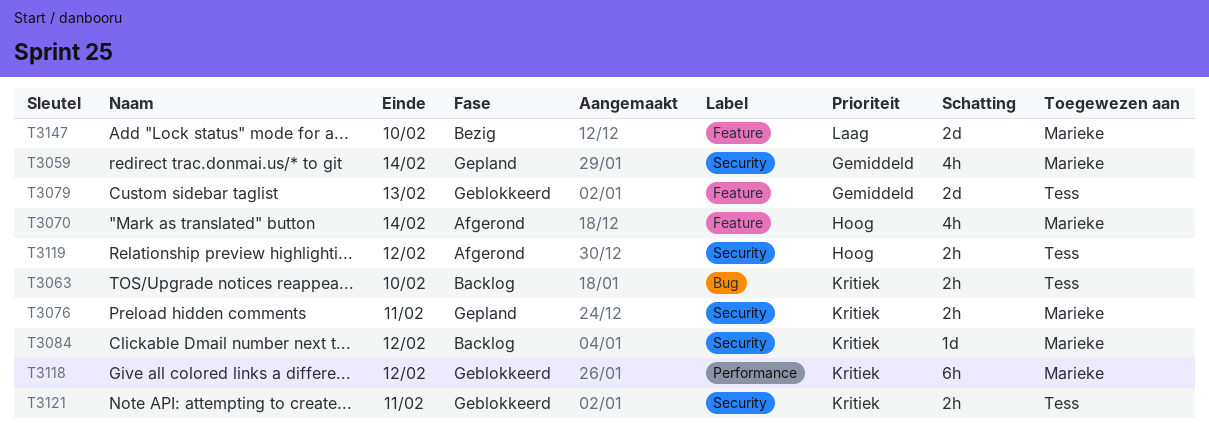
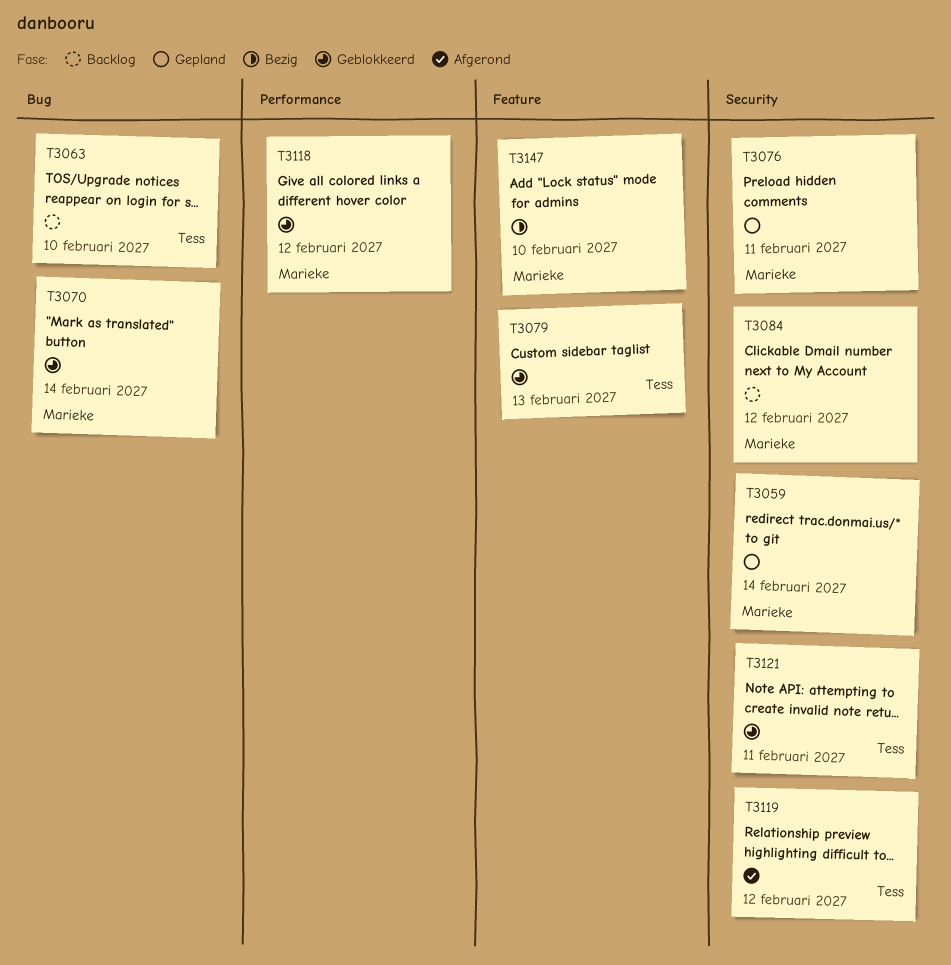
T3070, status: Afgerond -> Geblokkeerd
T3070, label: Feature -> Bug

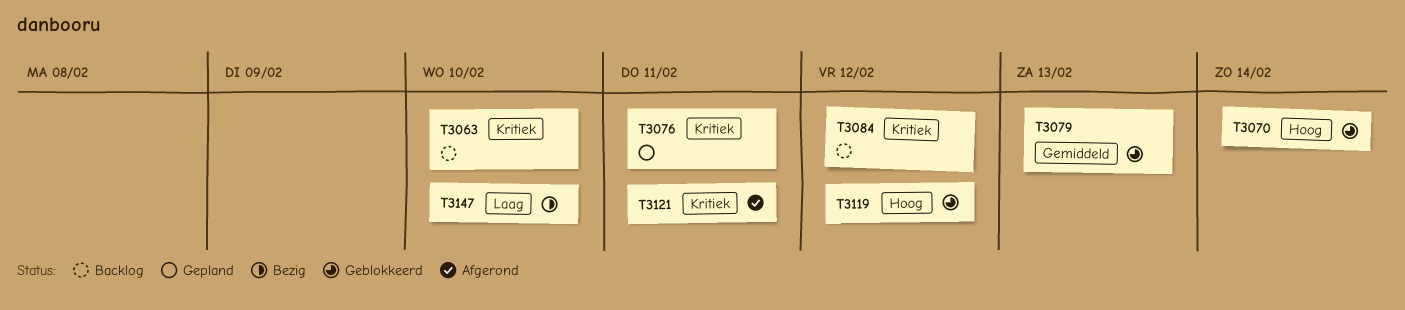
T3059: present -> none
T3118: present -> none
T3119, status: Afgerond -> Geblokkeerd
T3121, status: Geblokkeerd -> Afgerond

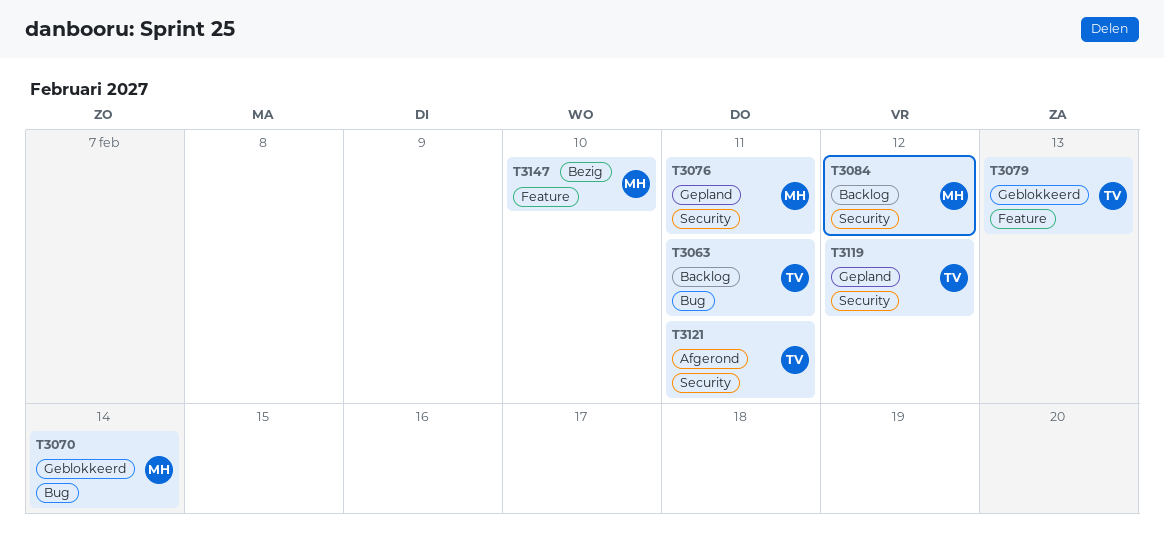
T3063, due: Feb 10 -> Feb 11
T3119, status: Geblokkeerd -> Gepland

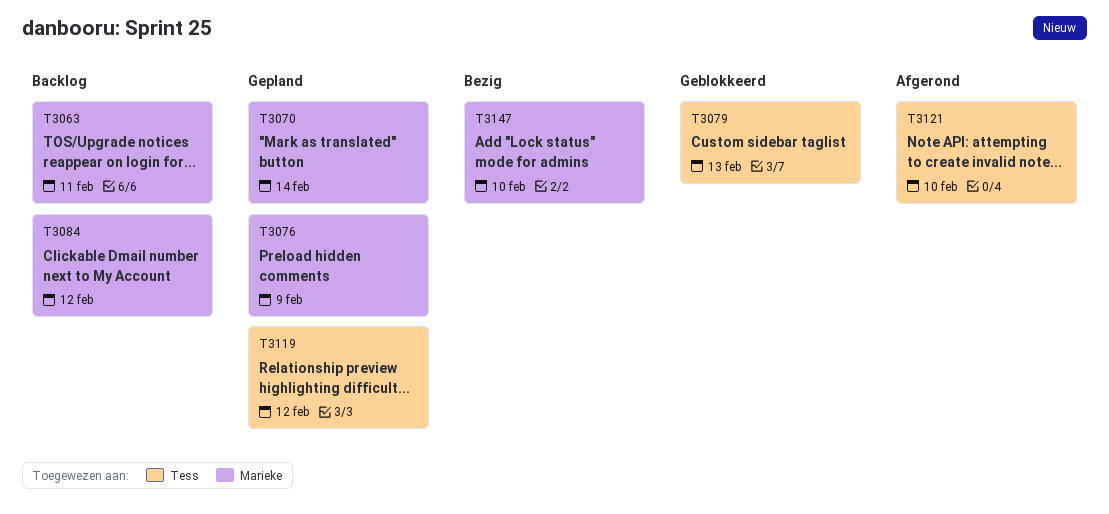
T3063, owner: Tess -> Marieke
T3070, status: Geblokkeerd -> Gepland
T3076, due: Feb 11 -> Feb 9
T3121, due: Feb 11 -> Feb 10

